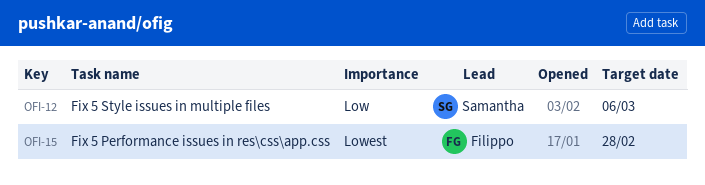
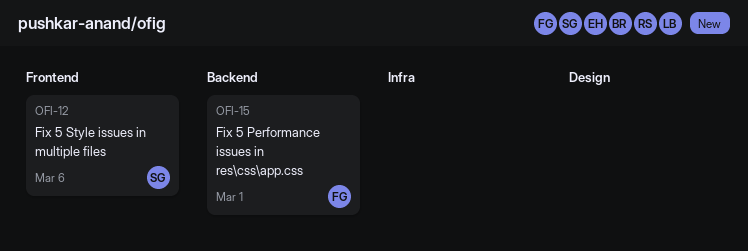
OFI-15, due: Feb 28 -> Mar 1

